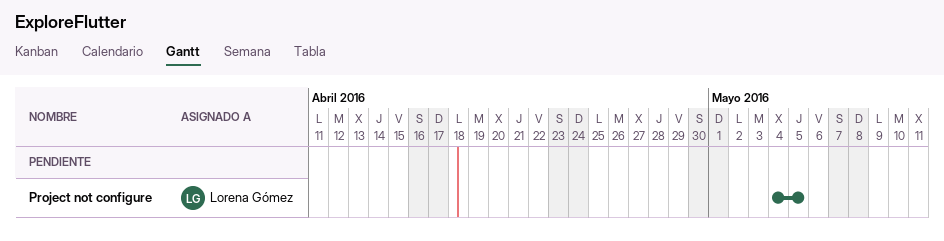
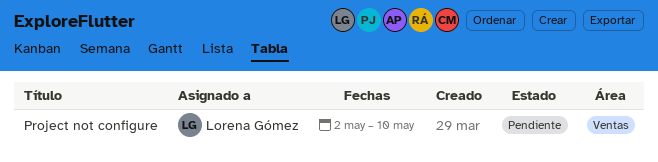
Project not configure, start: May 4 -> May 2
Project not configure, due: May 5 -> May 10

